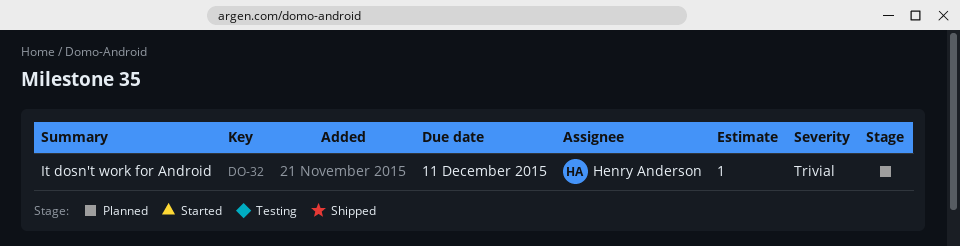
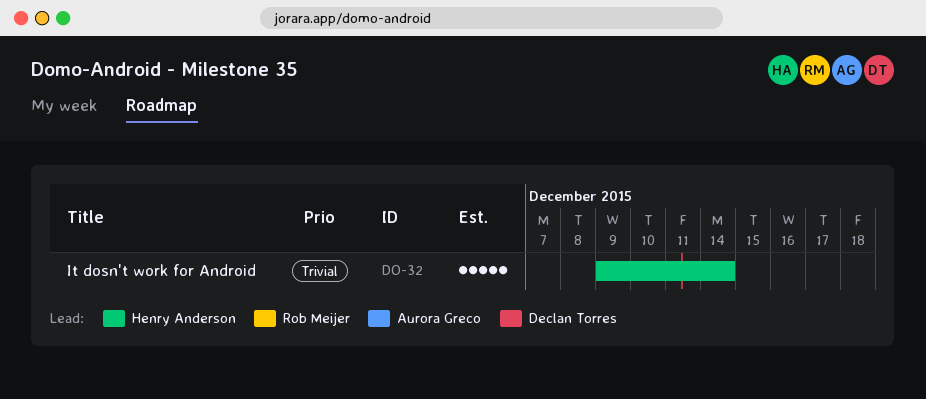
DO-32, estimate: 1 -> 5
DO-32, due: Dec 11 -> Dec 14

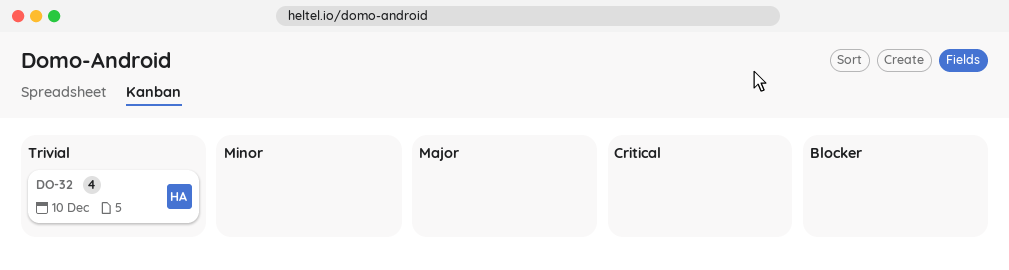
DO-32, estimate: 5 -> 4
DO-32, due: Dec 14 -> Dec 10

